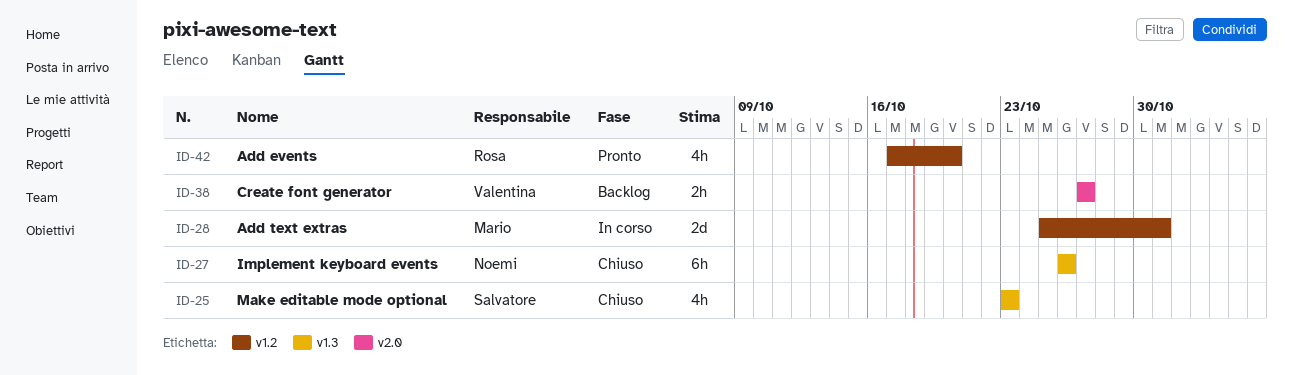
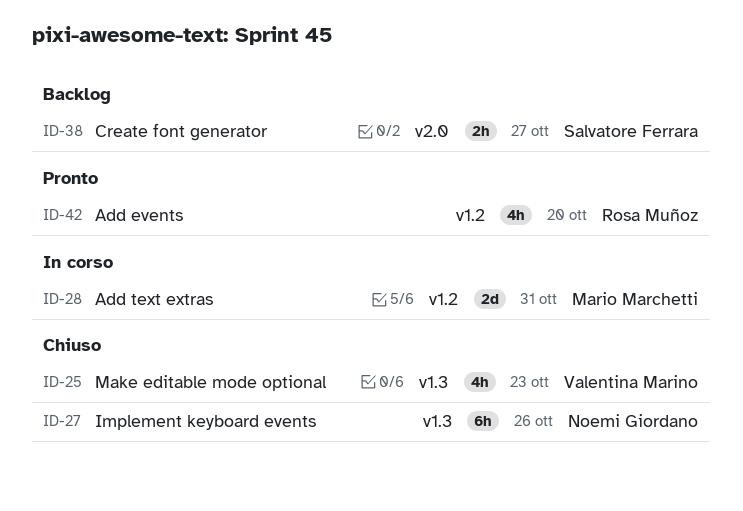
ID-25, owner: Salvatore Ferrara -> Valentina Marino
ID-38, owner: Valentina Marino -> Salvatore Ferrara

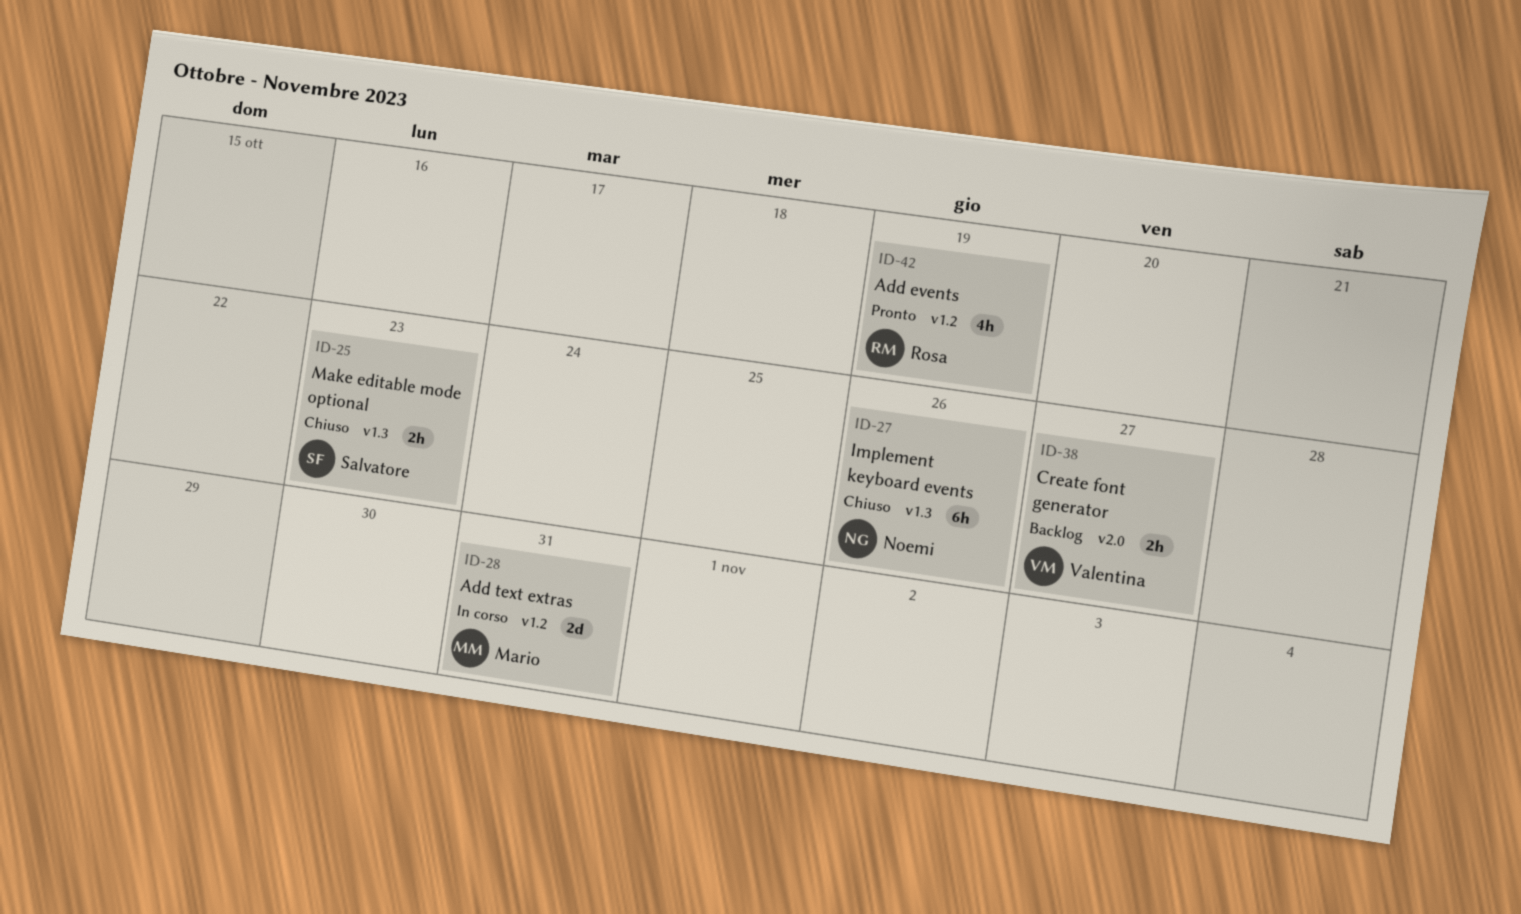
ID-25, owner: Valentina Marino -> Salvatore Ferrara
ID-25, estimate: 4h -> 2h
ID-38, owner: Salvatore Ferrara -> Valentina Marino
ID-42, due: Oct 20 -> Oct 19

